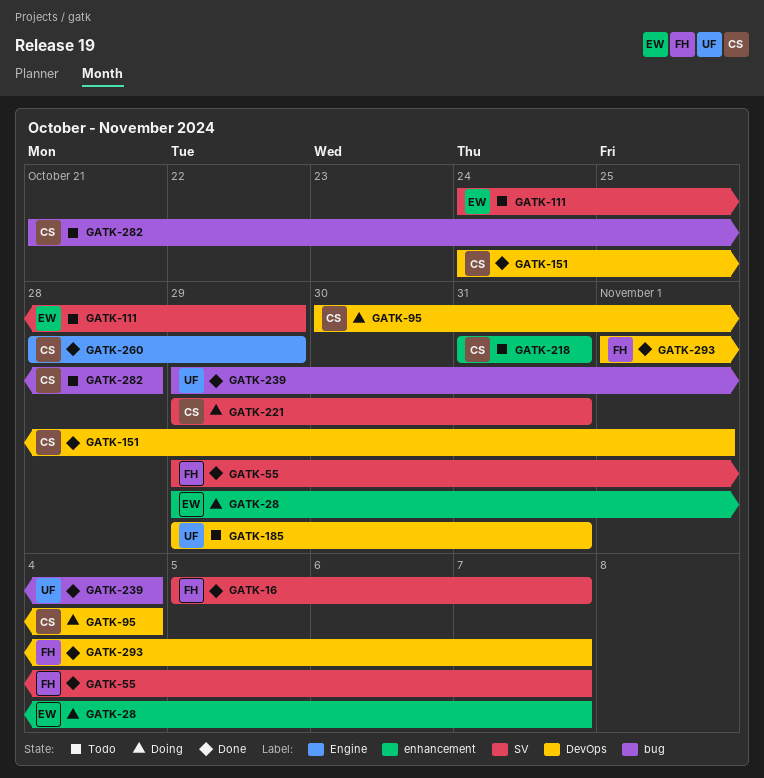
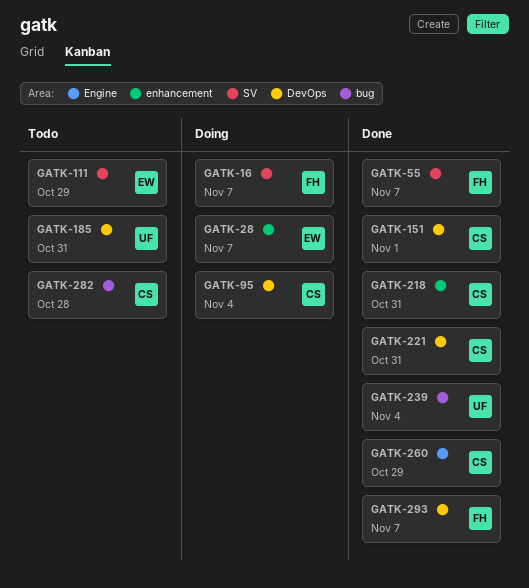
GATK-16, status: Done -> Doing
GATK-218, status: Todo -> Done
GATK-221, status: Doing -> Done
GATK-221, label: SV -> DevOps

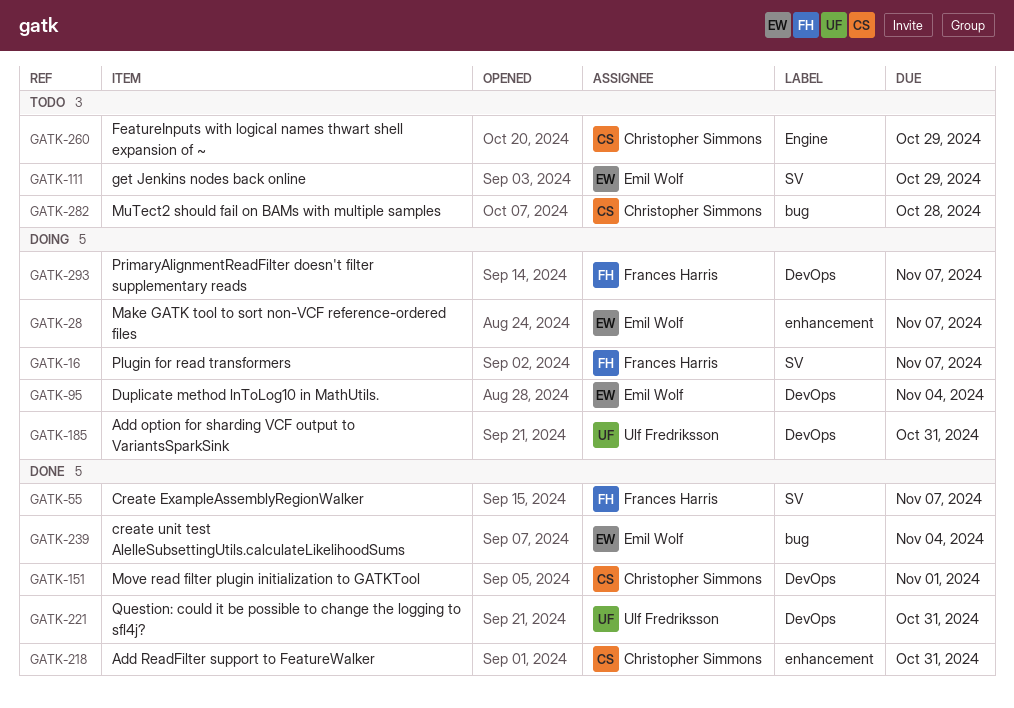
GATK-95, owner: Christopher Simmons -> Emil Wolf
GATK-185, status: Todo -> Doing
GATK-221, owner: Christopher Simmons -> Ulf Fredriksson
GATK-239, owner: Ulf Fredriksson -> Emil Wolf
GATK-260, status: Done -> Todo
GATK-293, status: Done -> Doing

